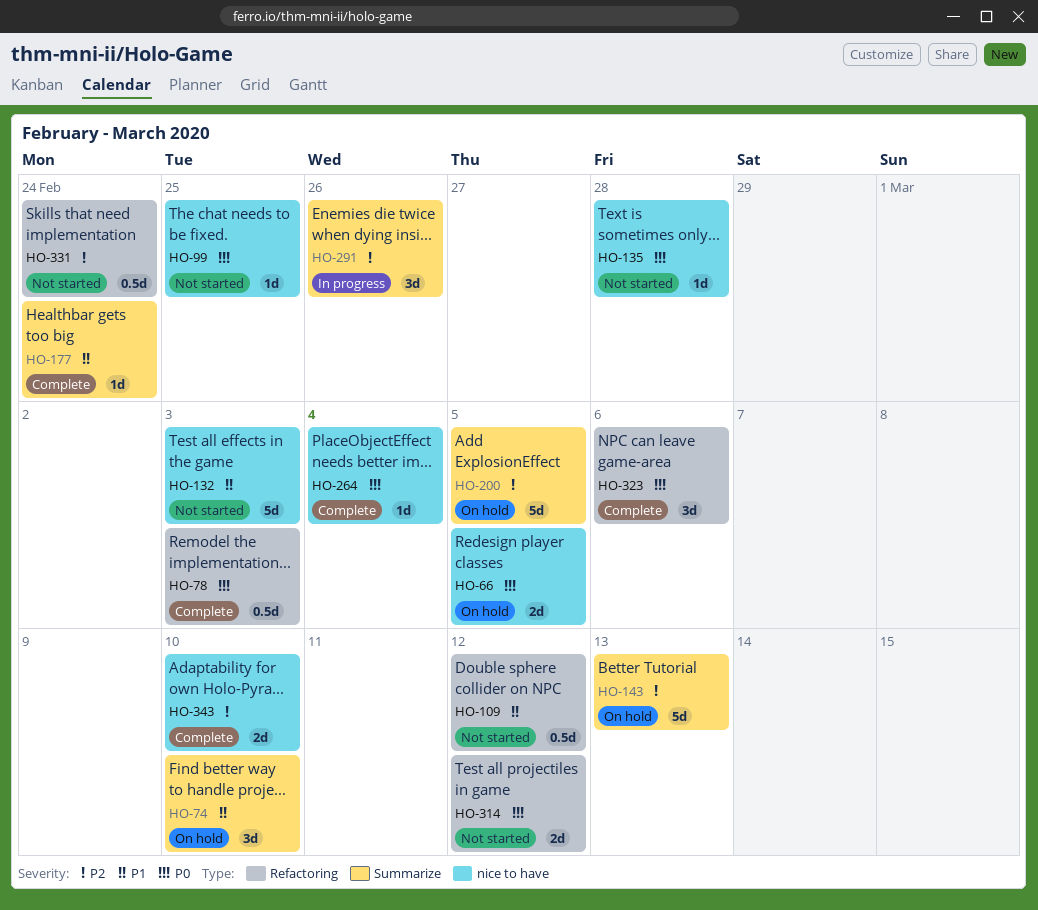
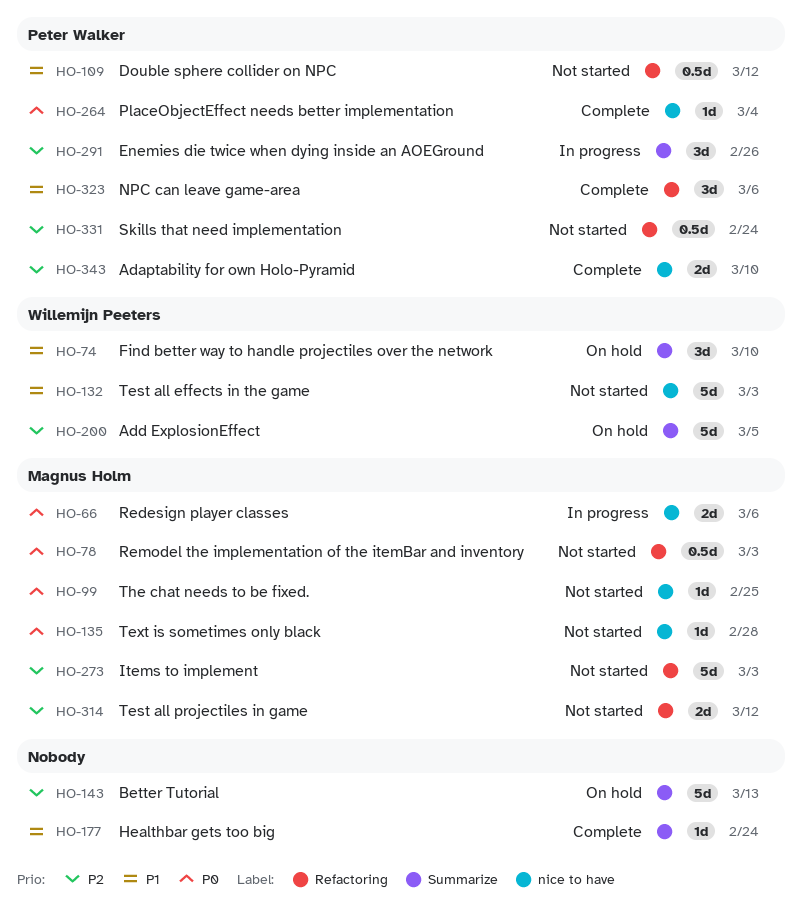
HO-66, status: On hold -> In progress
HO-66, due: Mar 5 -> Mar 6
HO-78, status: Complete -> Not started
HO-273: none -> present
HO-314, priority: P0 -> P2
HO-323, priority: P0 -> P1

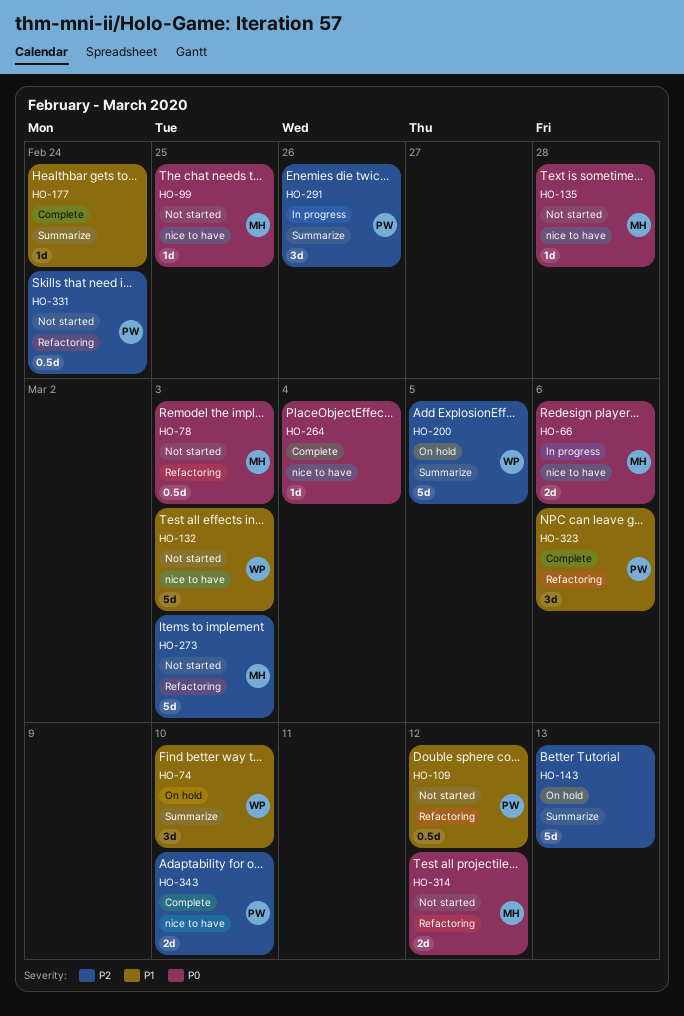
HO-264, owner: Peter Walker -> none
HO-314, priority: P2 -> P0

